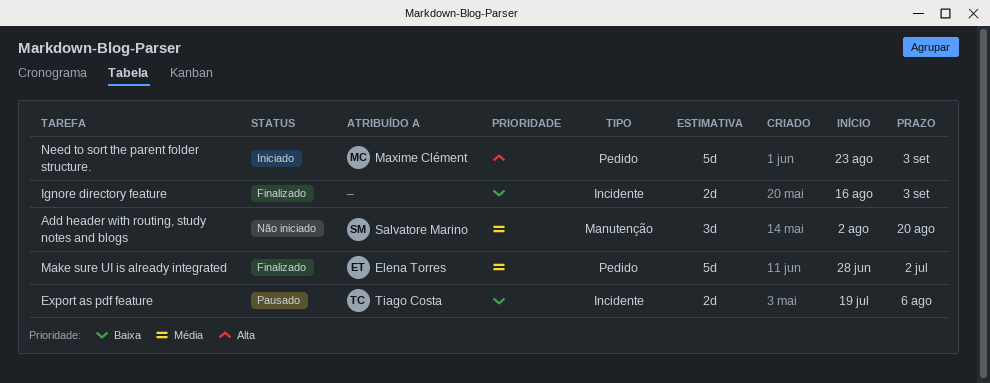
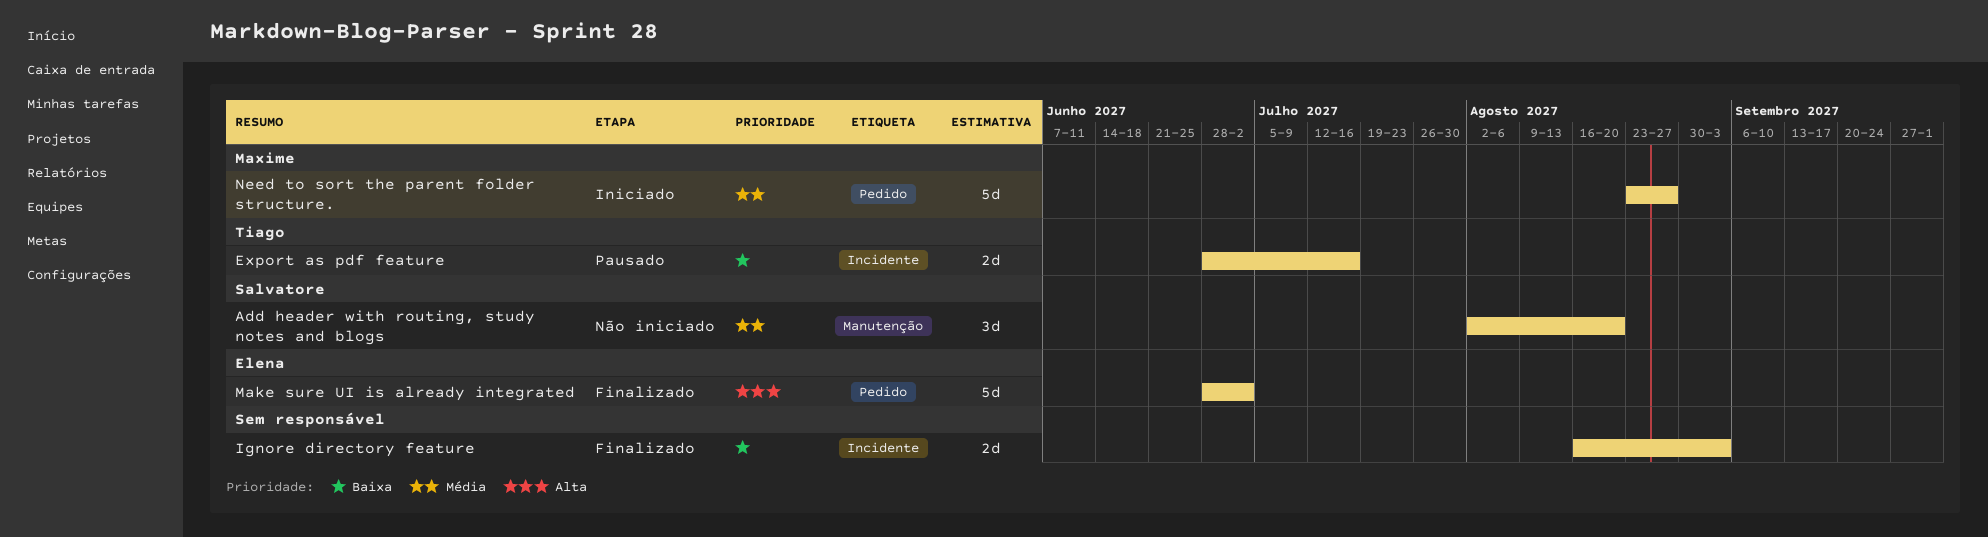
Export as pdf feature, start: Jul 19 -> Jun 28
Export as pdf feature, due: Aug 6 -> Jul 16
Make sure UI is already integrated, priority: Média -> Alta
Need to sort the parent folder structure., priority: Alta -> Média
Need to sort the parent folder structure., due: Sep 3 -> Aug 27

